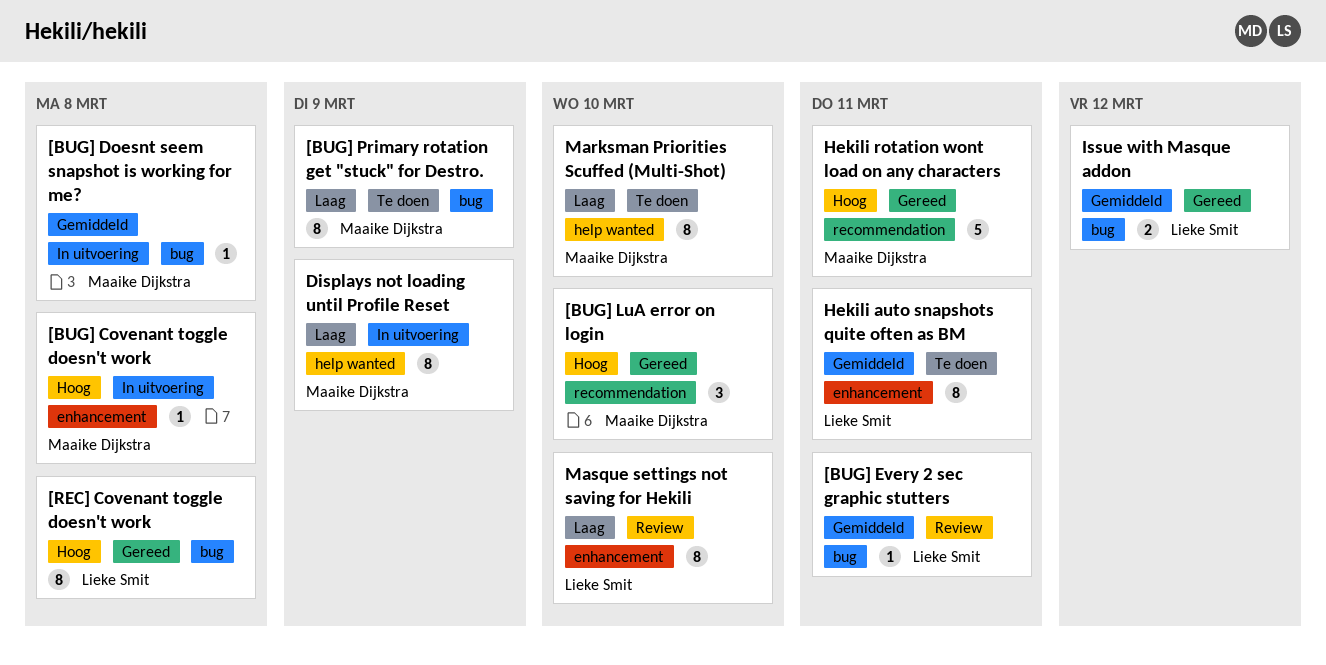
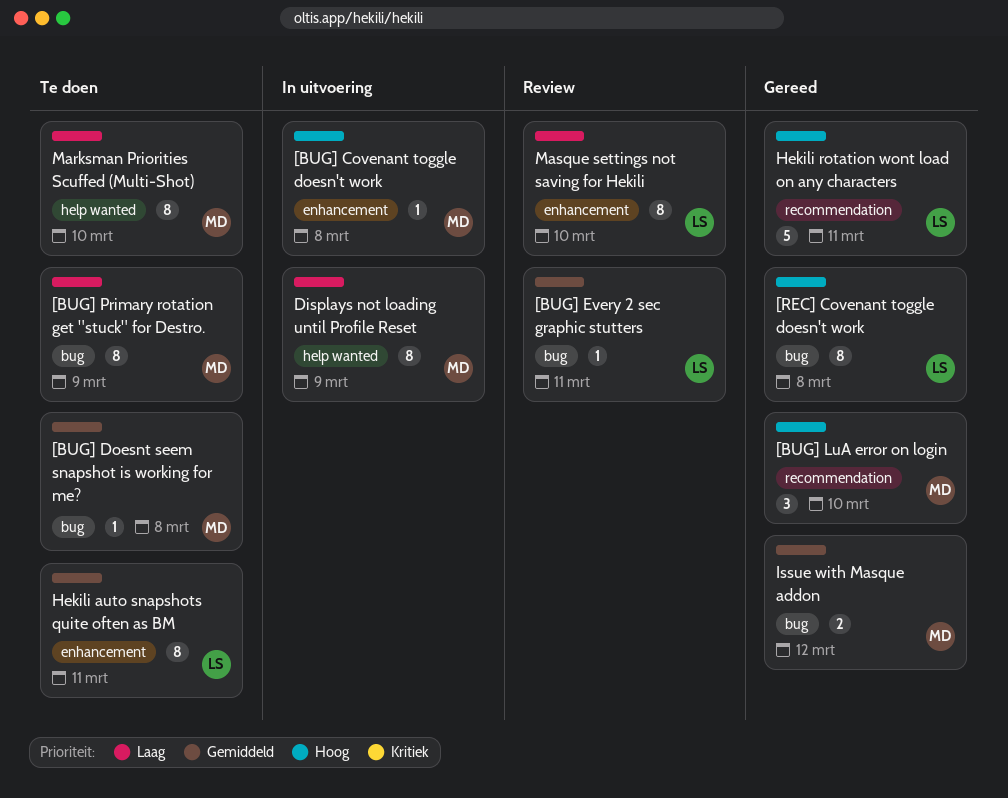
[BUG] Doesnt seem snapshot is working for me?, status: In uitvoering -> Te doen
Hekili rotation wont load on any characters, owner: Maaike Dijkstra -> Lieke Smit
Issue with Masque addon, owner: Lieke Smit -> Maaike Dijkstra

